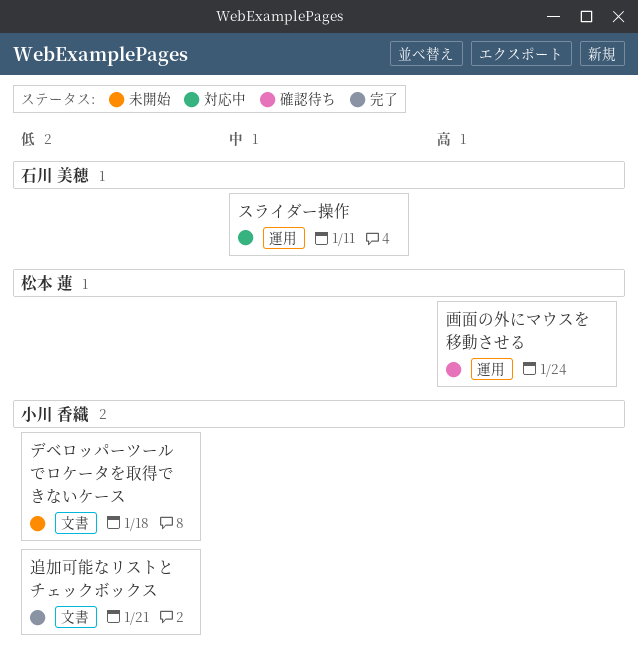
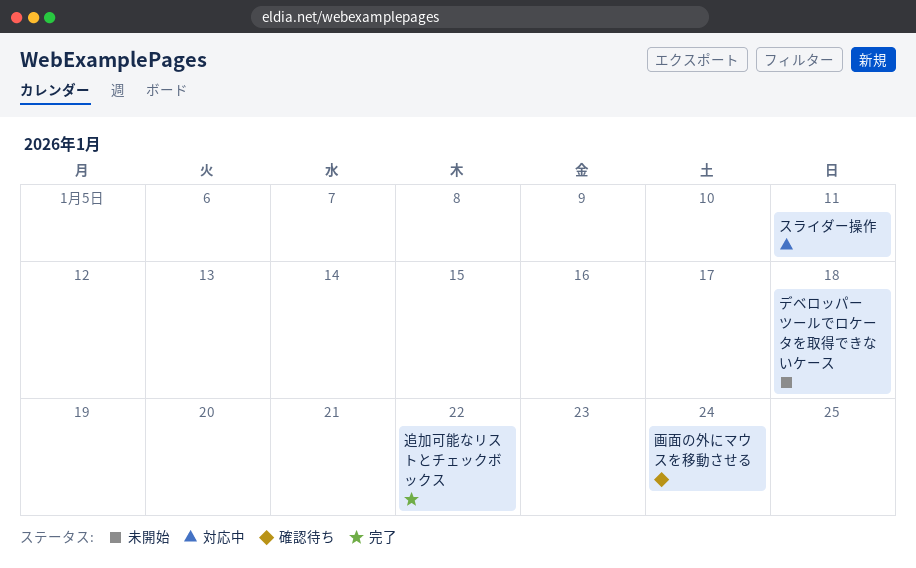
追加可能なリストとチェックボックス, due: Jan 21 -> Jan 22

